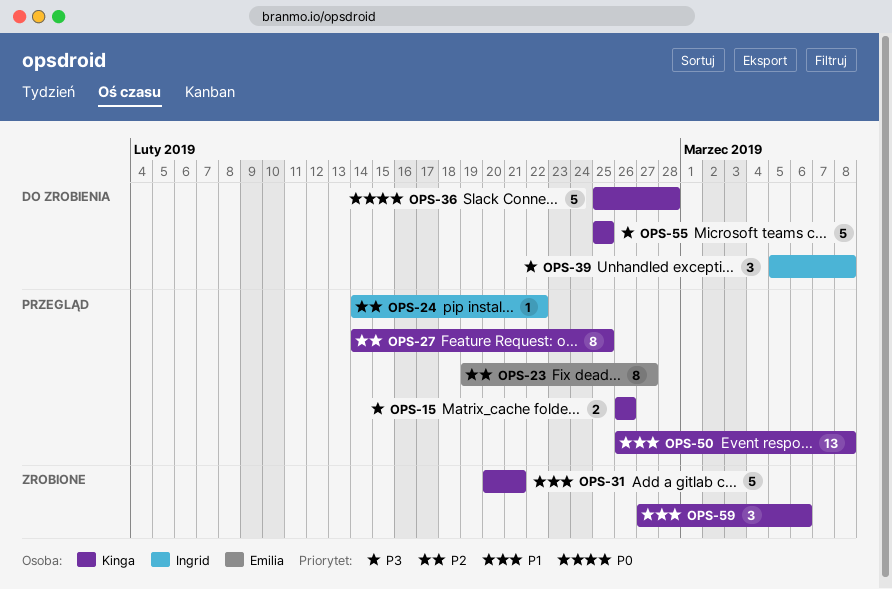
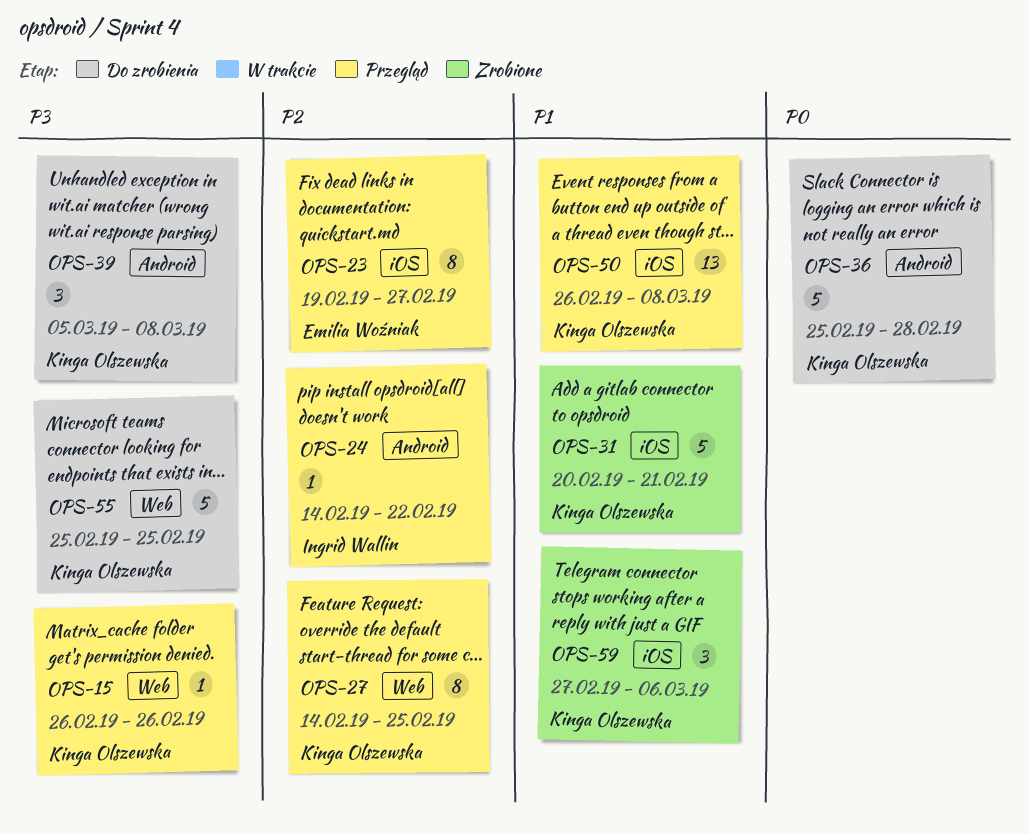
OPS-15, estimate: 2 -> 1
OPS-39, owner: Ingrid Wallin -> Kinga Olszewska

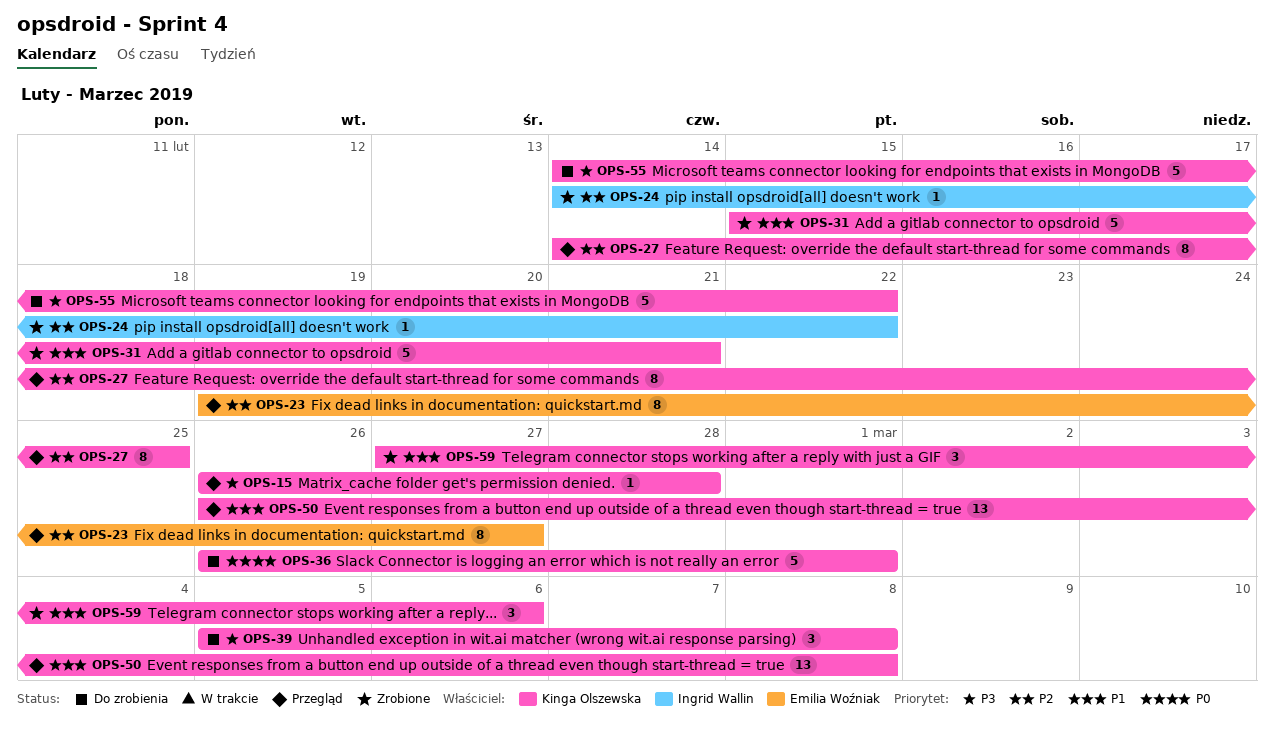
OPS-15, due: Feb 26 -> Feb 28
OPS-24, status: Przegląd -> Zrobione
OPS-31, start: Feb 20 -> Feb 15
OPS-36, start: Feb 25 -> Feb 26
OPS-36, due: Feb 28 -> Mar 1
OPS-55, start: Feb 25 -> Feb 14
OPS-55, due: Feb 25 -> Feb 22

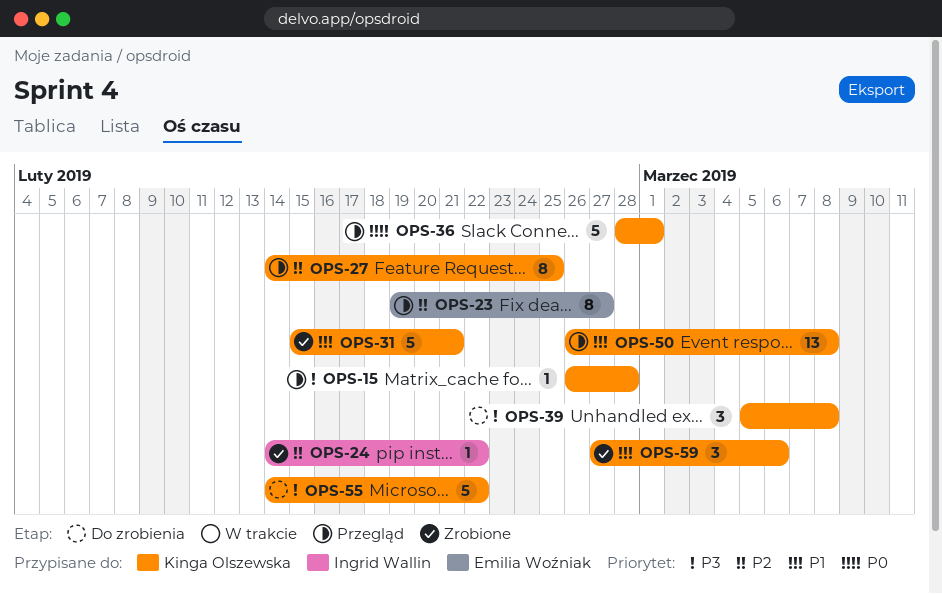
OPS-36, status: Do zrobienia -> Przegląd
OPS-36, start: Feb 26 -> Feb 28

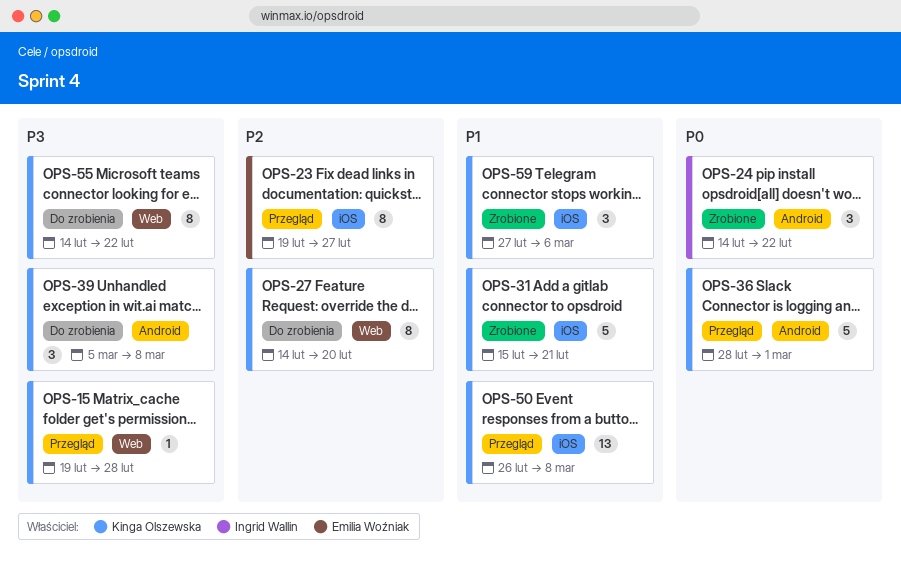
OPS-15, start: Feb 26 -> Feb 19
OPS-24, priority: P2 -> P0
OPS-24, estimate: 1 -> 3
OPS-27, status: Przegląd -> Do zrobienia
OPS-27, due: Feb 25 -> Feb 20
OPS-55, estimate: 5 -> 8

